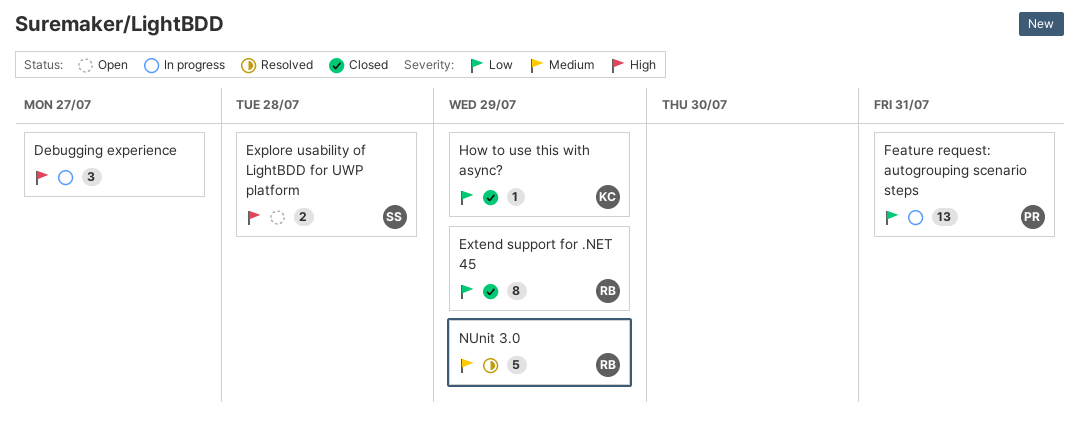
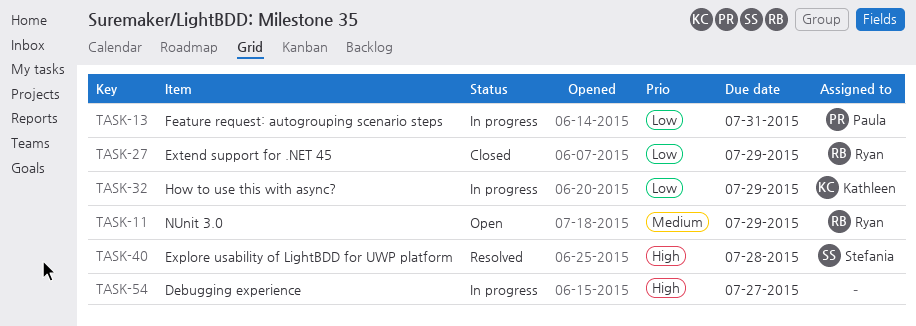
Explore usability of LightBDD for UWP platform, status: Open -> Resolved
How to use this with async?, status: Closed -> In progress
NUnit 3.0, status: Resolved -> Open

